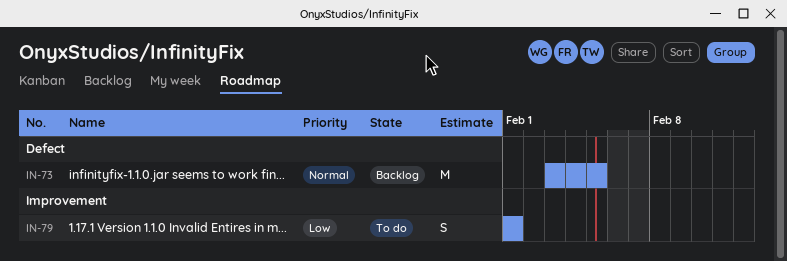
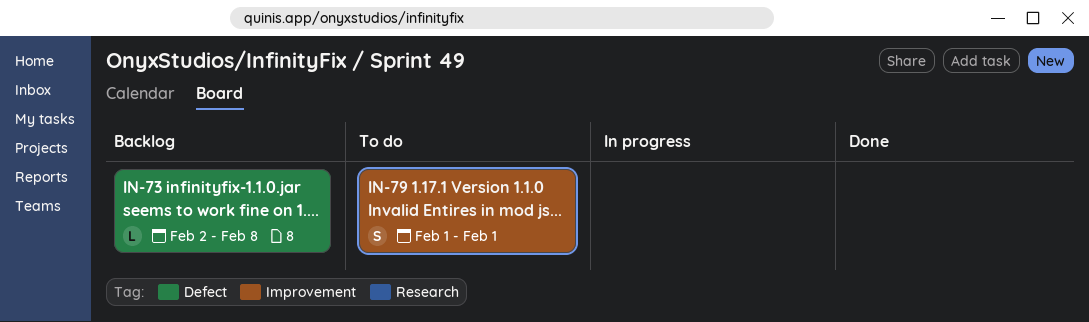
IN-73, estimate: M -> L
IN-73, start: Feb 3 -> Feb 2
IN-73, due: Feb 5 -> Feb 8

